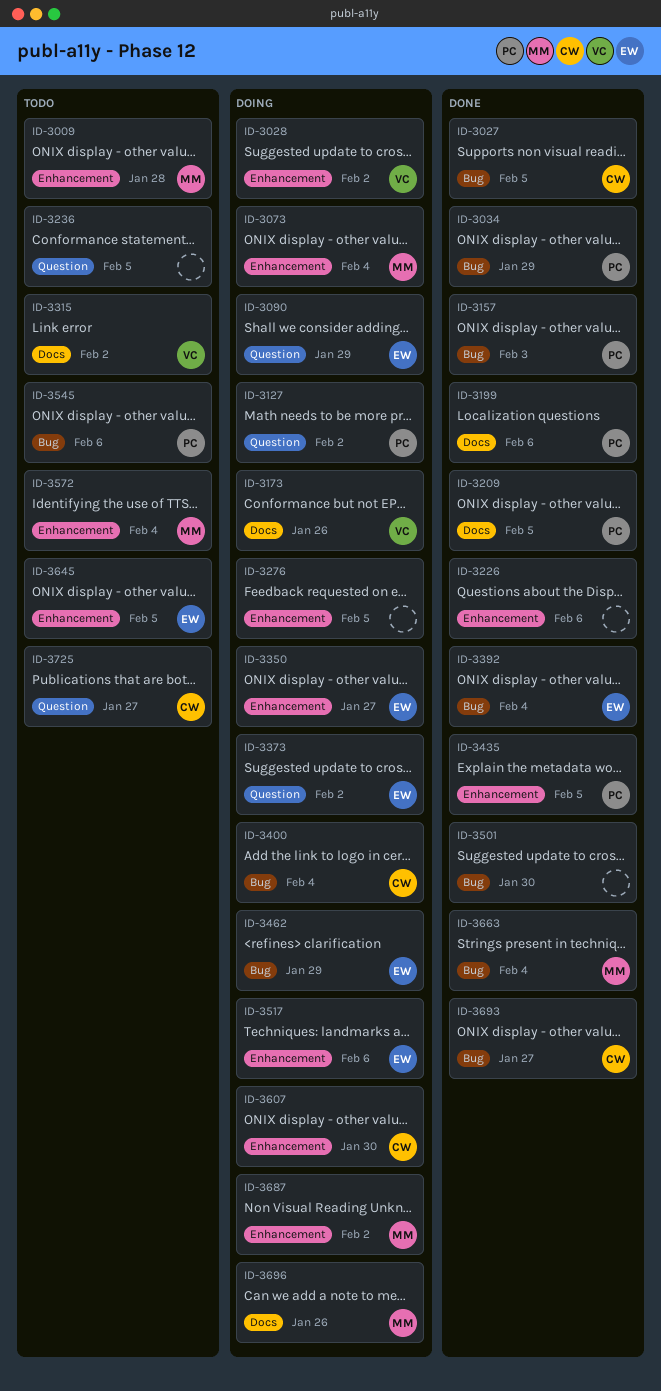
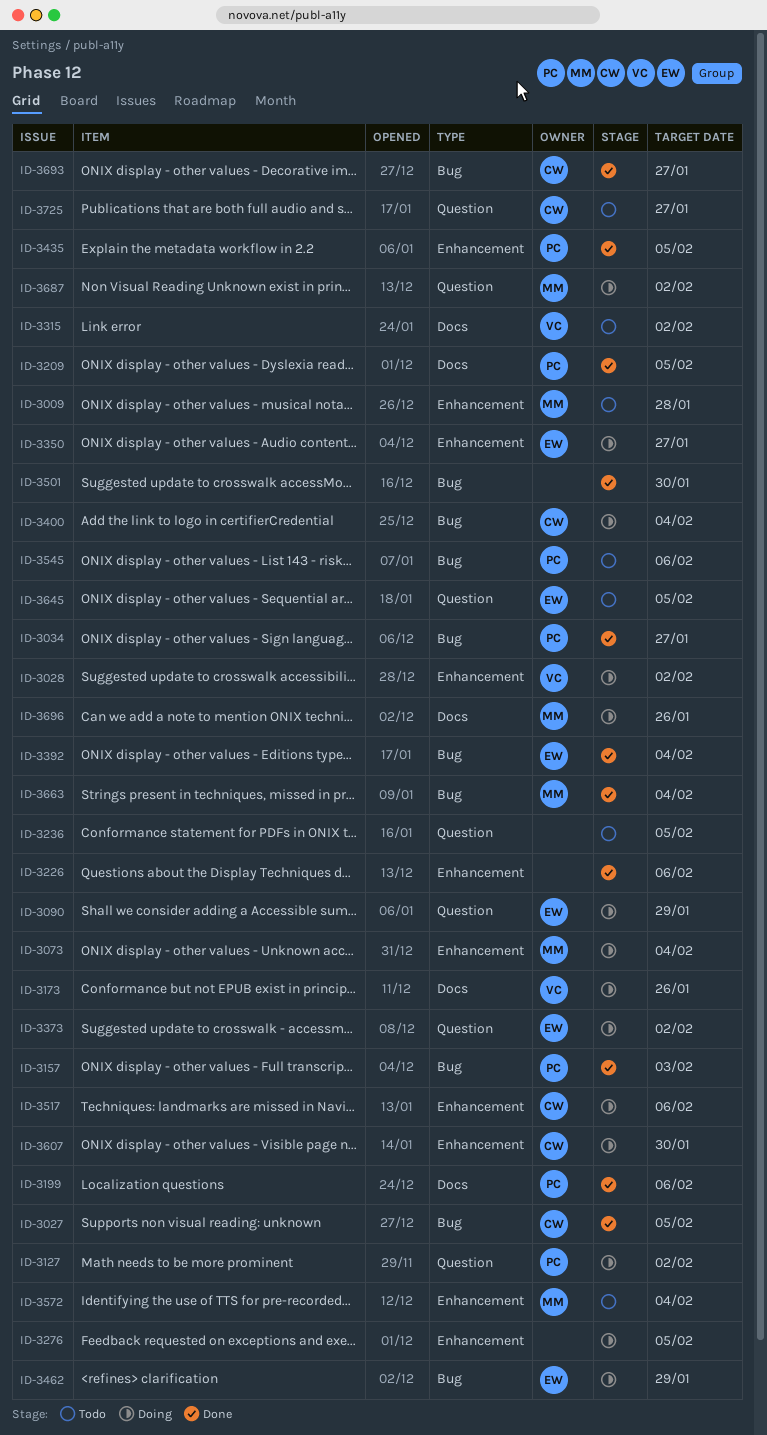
ID-3034, due: Jan 29 -> Jan 27
ID-3517, owner: EW -> CW
ID-3645, label: Enhancement -> Question
ID-3687, label: Enhancement -> Question

